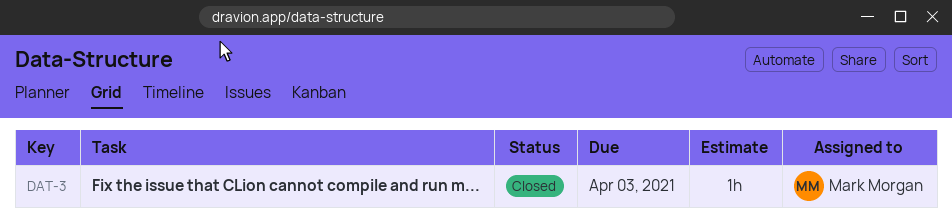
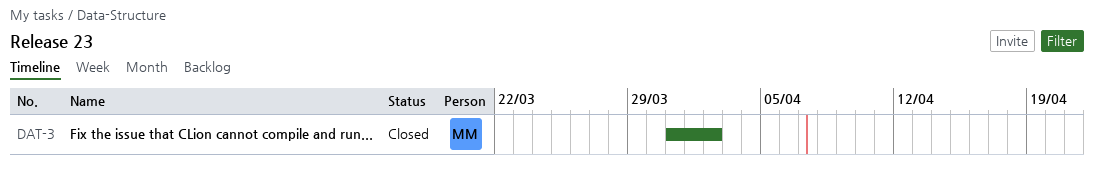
DAT-3, due: Apr 3 -> Apr 2

